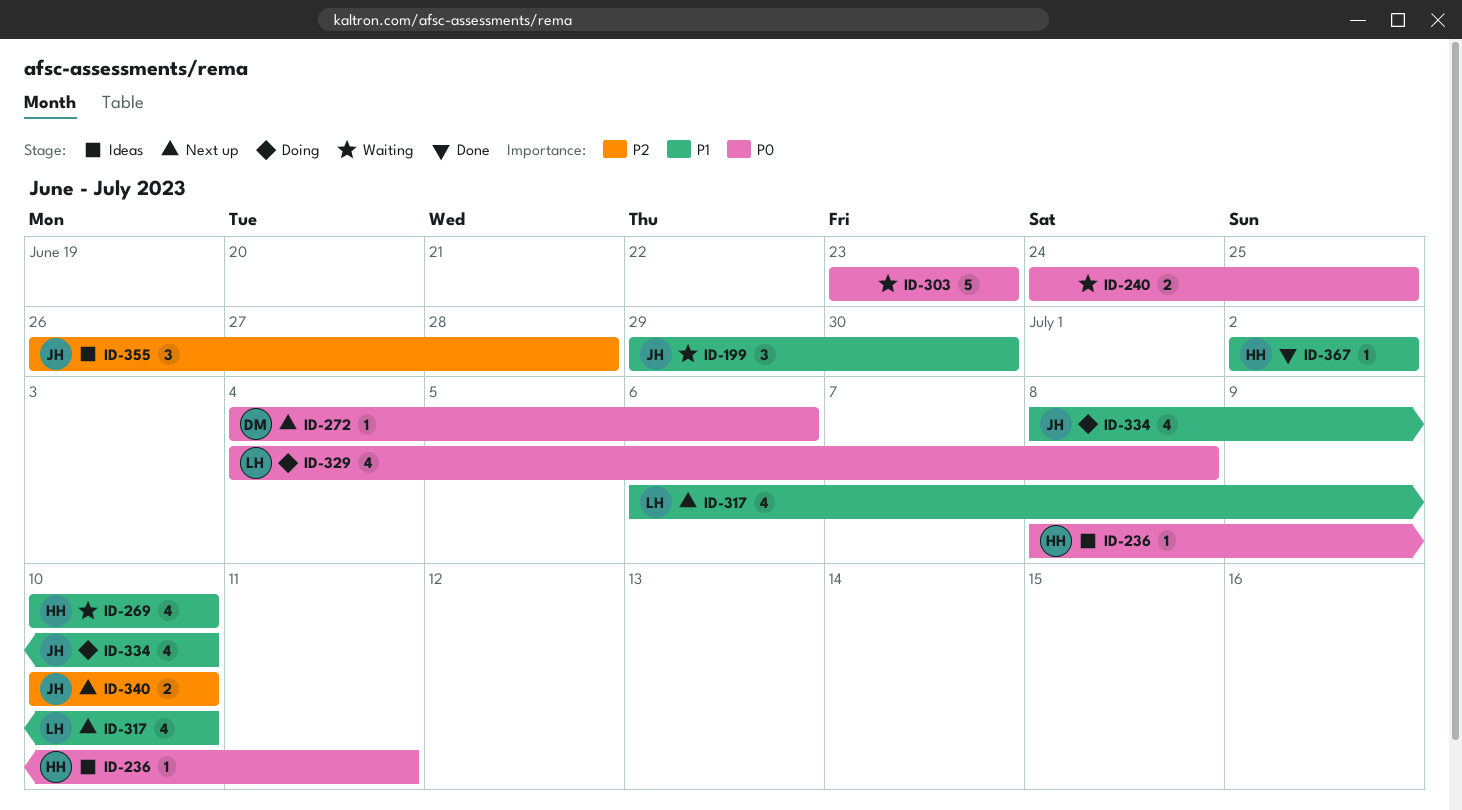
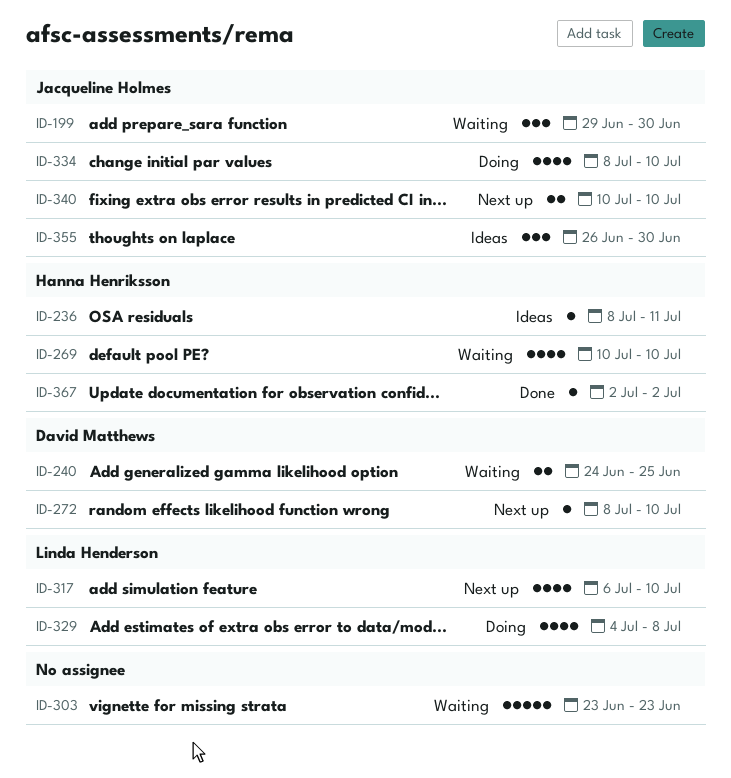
ID-240, owner: none -> David Matthews
ID-272, start: Jul 4 -> Jul 8
ID-272, due: Jul 6 -> Jul 10
ID-355, due: Jun 28 -> Jun 30

